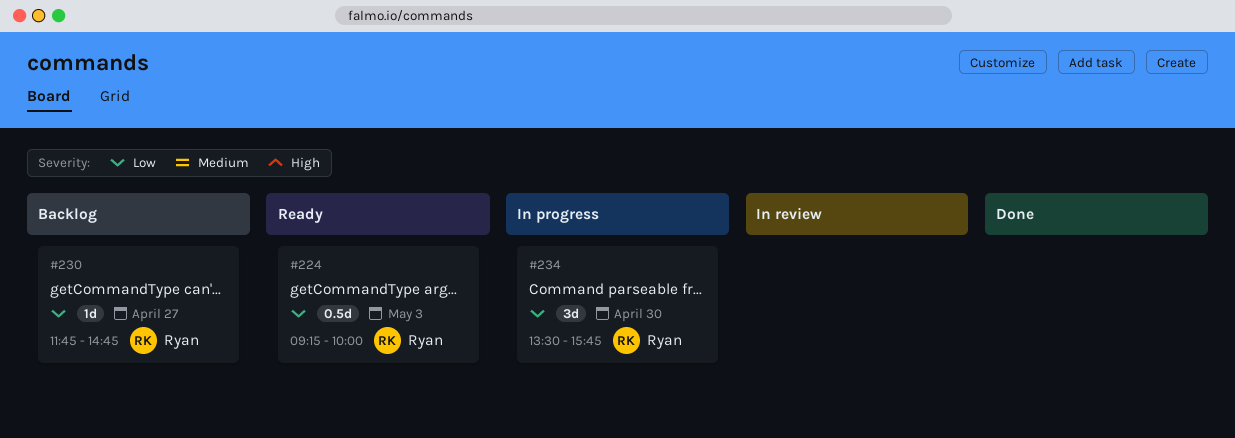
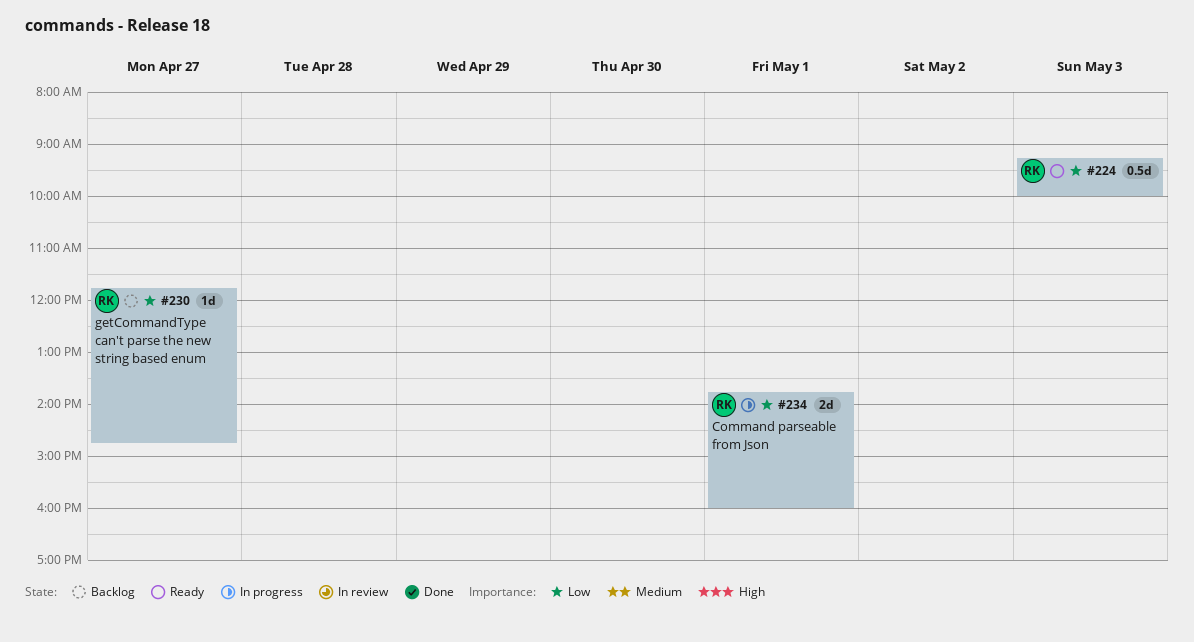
#234, estimate: 3d -> 2d
#234, day: Apr 30 -> May 1
#234, begins: 13:30 -> 13:45
#234, ends: 15:45 -> 16:00

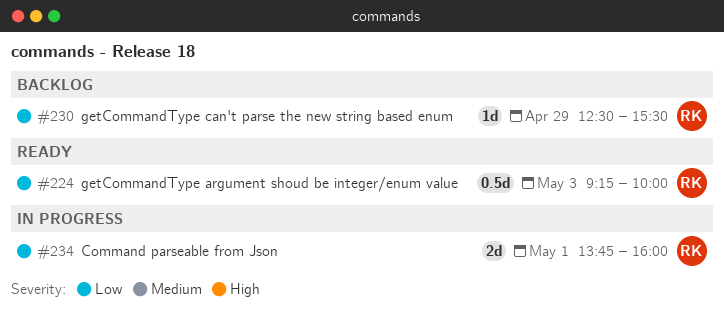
#230, day: Apr 27 -> Apr 29
#230, begins: 11:45 -> 12:30
#230, ends: 14:45 -> 15:30

